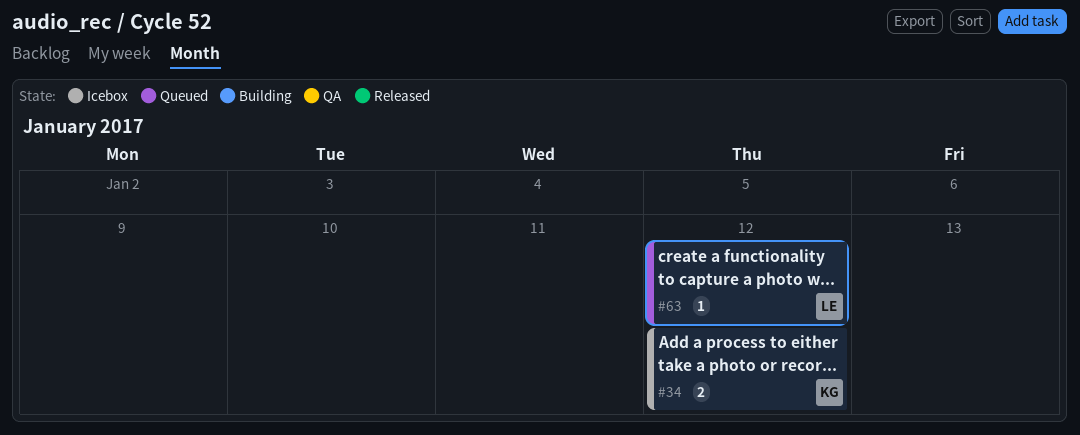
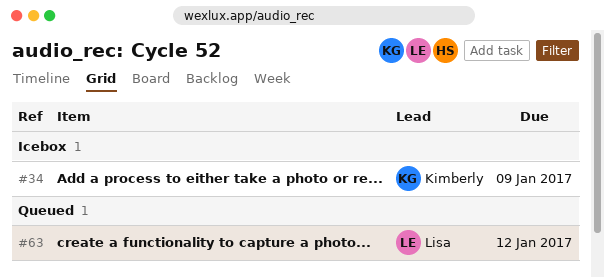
#34, due: Jan 12 -> Jan 9

